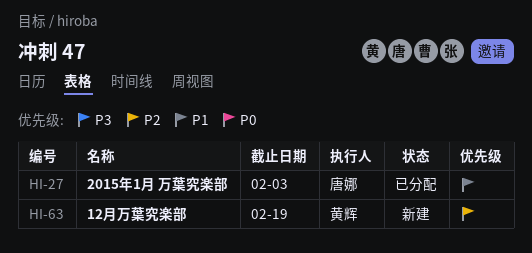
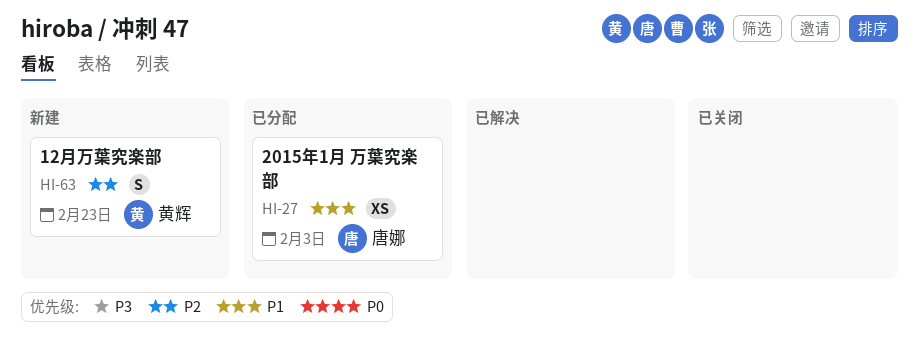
HI-63, due: Feb 19 -> Feb 23

